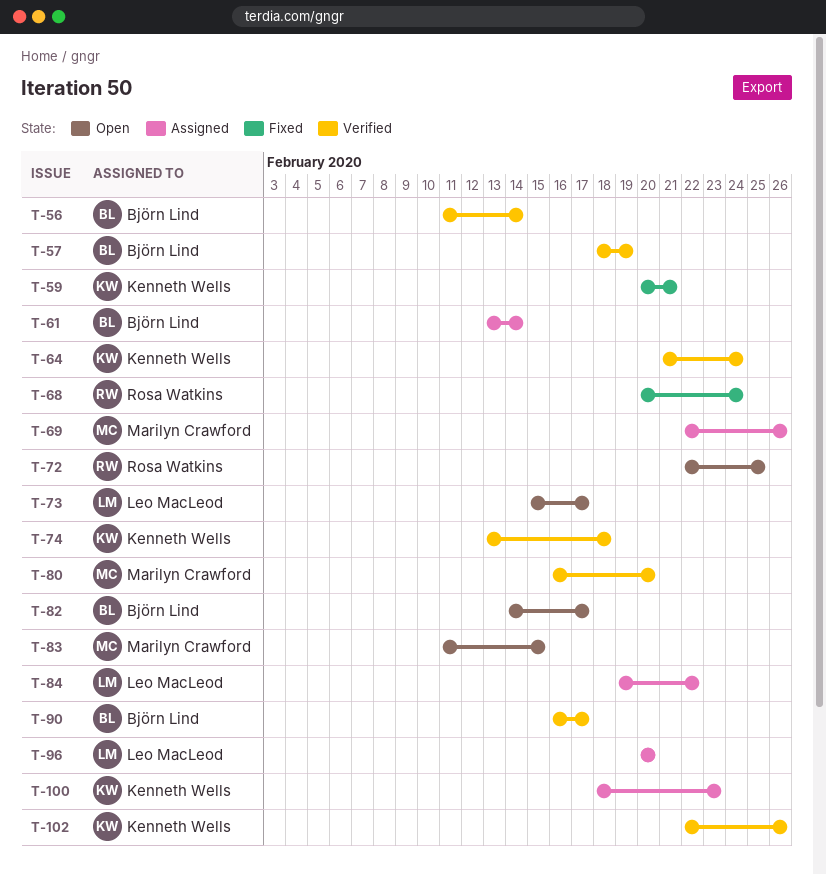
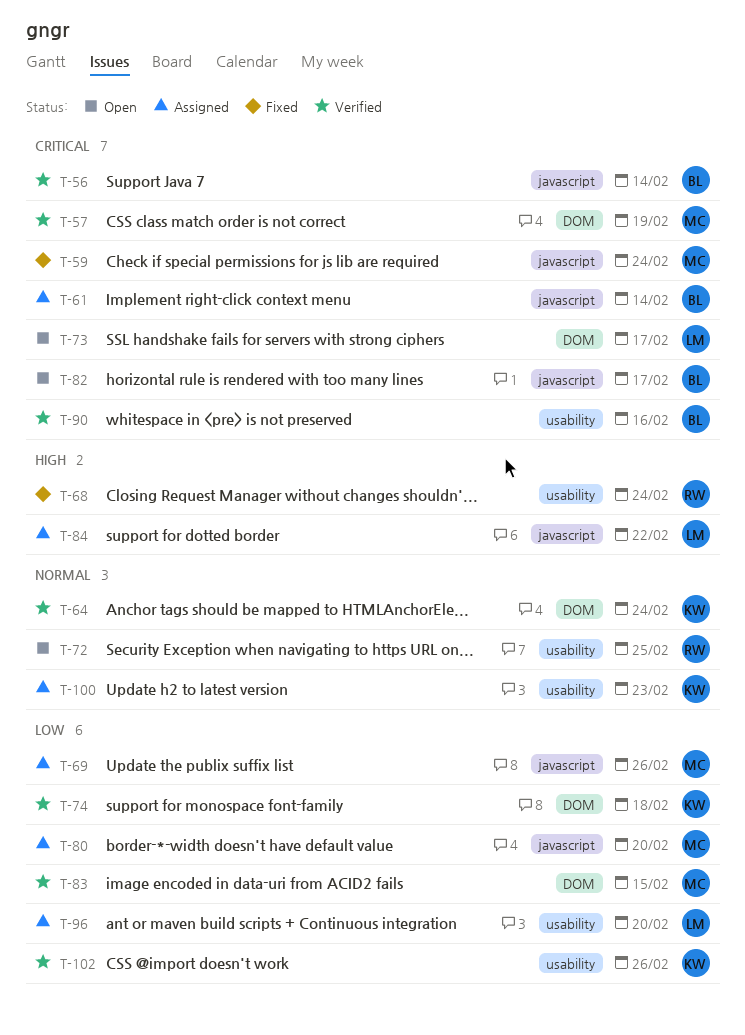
T-57, owner: Björn Lind -> Marilyn Crawford
T-59, owner: Kenneth Wells -> Marilyn Crawford
T-59, due: Feb 21 -> Feb 24
T-80, status: Verified -> Assigned
T-83, status: Open -> Verified
T-90, due: Feb 17 -> Feb 16

